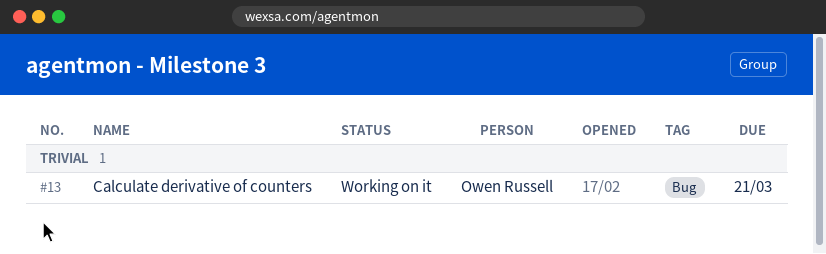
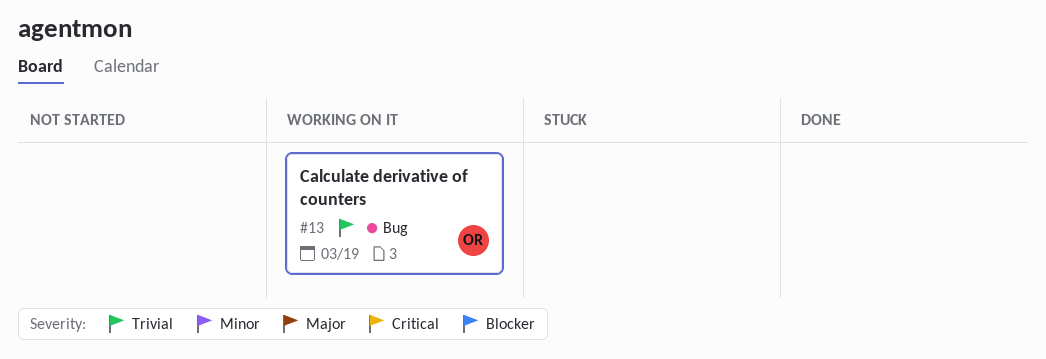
#13, due: Mar 21 -> Mar 19

